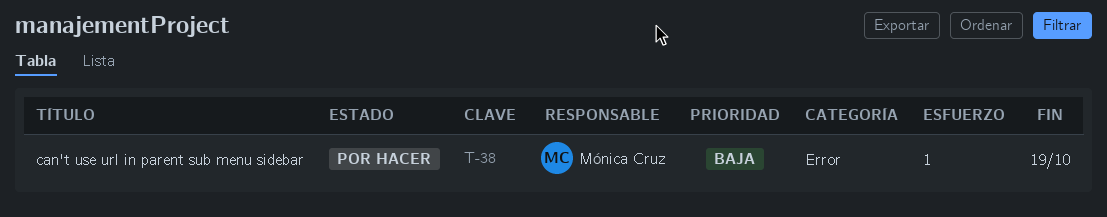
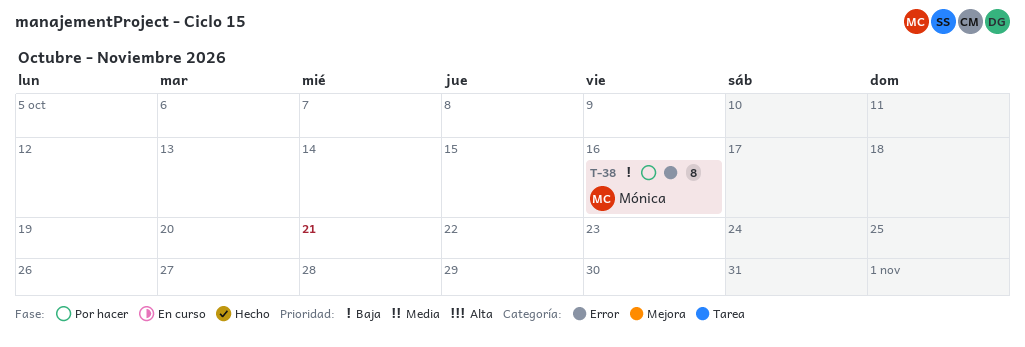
T-38, estimate: 1 -> 8
T-38, due: Oct 19 -> Oct 16

